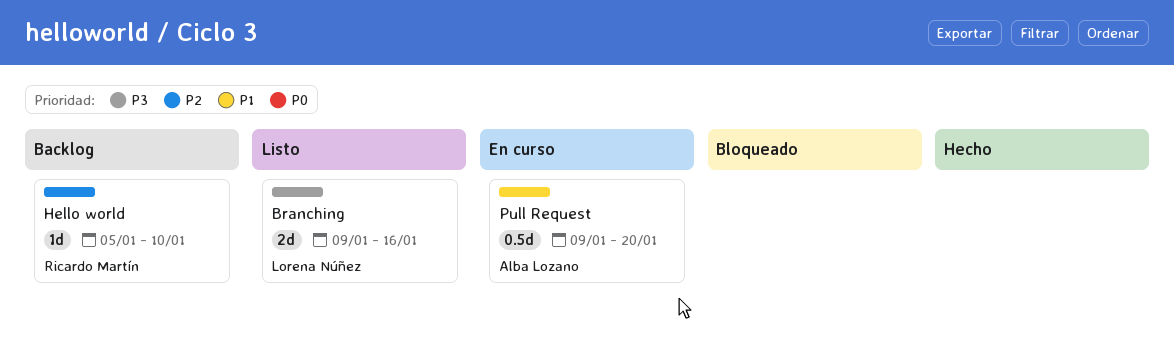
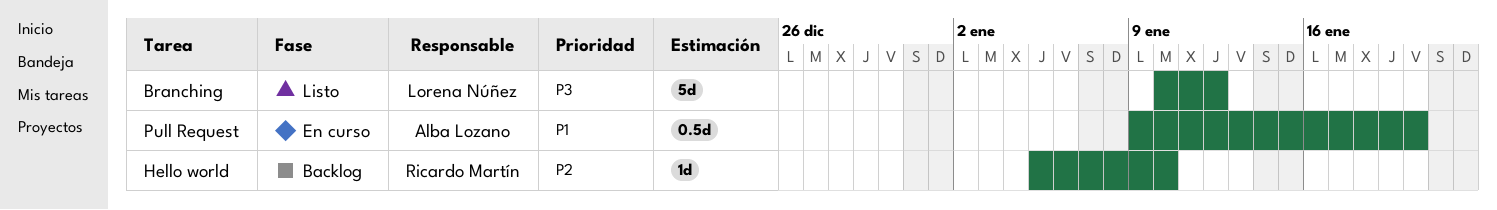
Branching, estimate: 2d -> 5d
Branching, start: Jan 9 -> Jan 10
Branching, due: Jan 16 -> Jan 12

